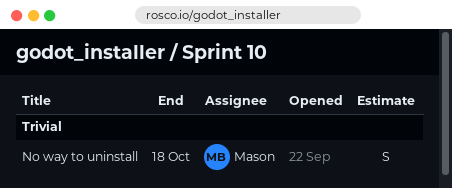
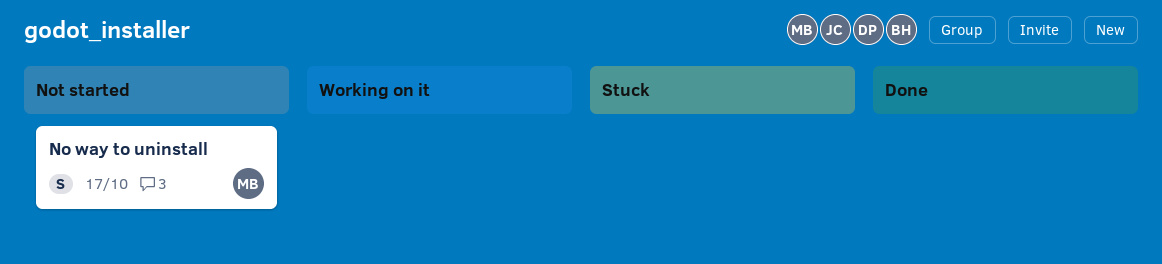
No way to uninstall, due: Oct 18 -> Oct 17

